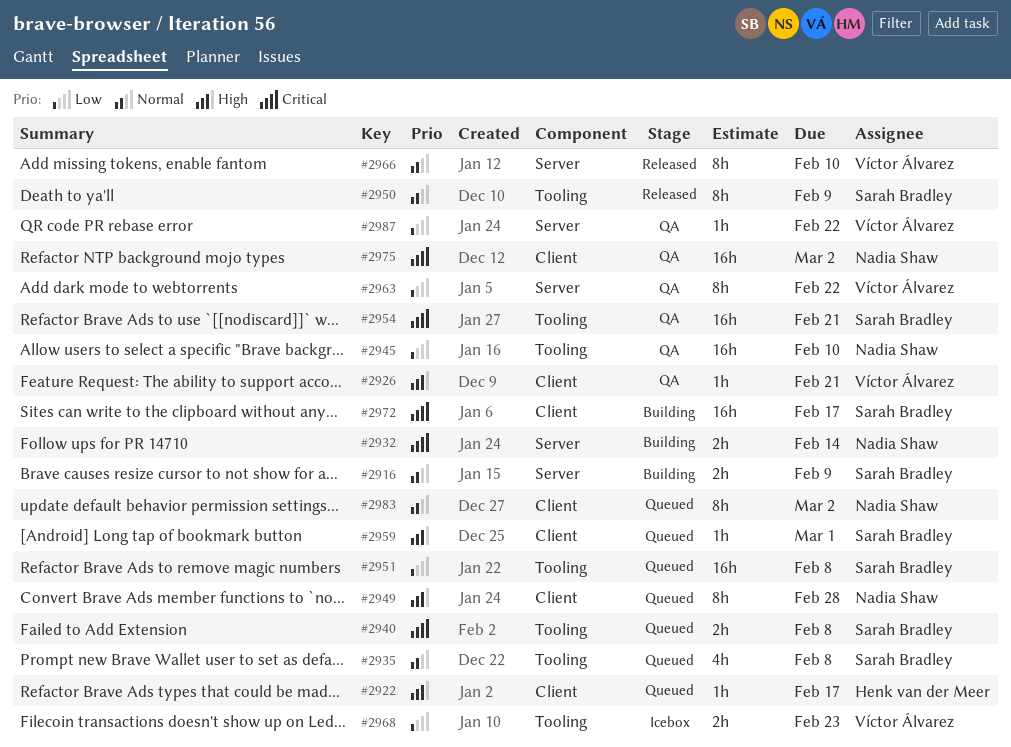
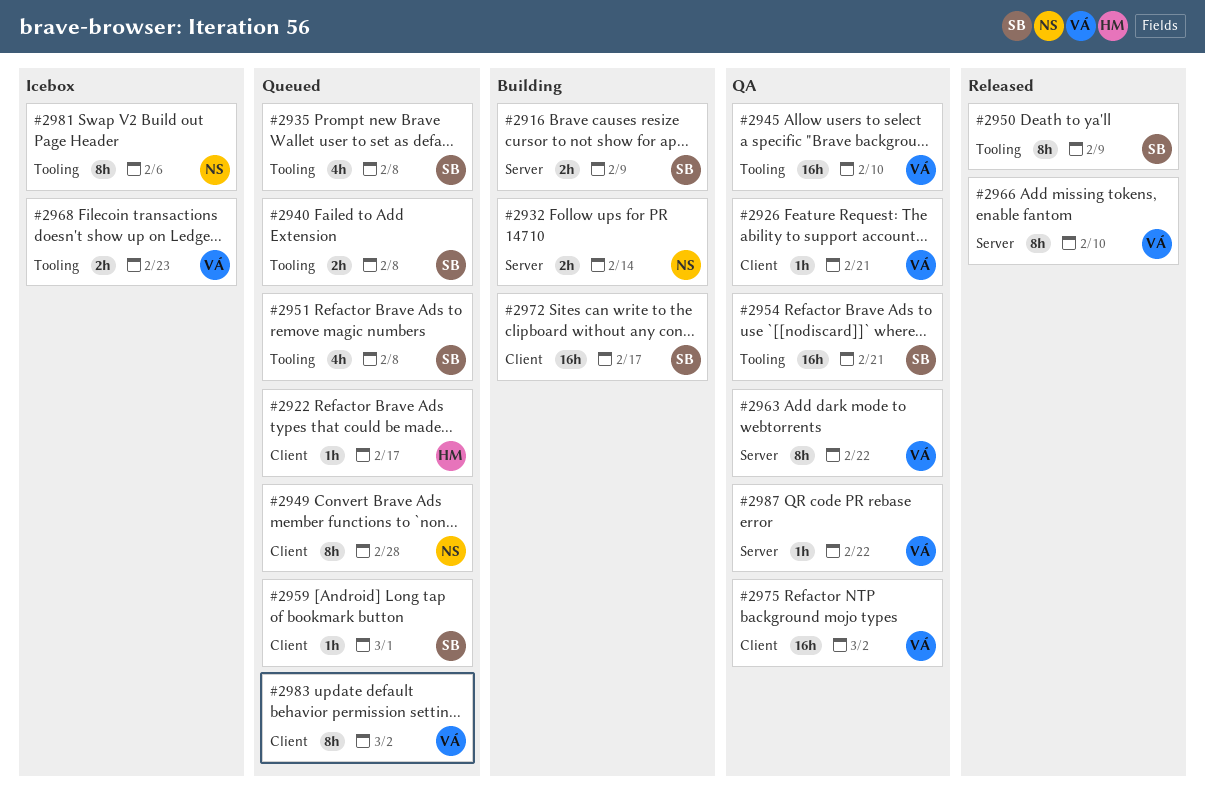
#2945, owner: Nadia Shaw -> Víctor Álvarez
#2951, estimate: 16h -> 4h
#2975, owner: Nadia Shaw -> Víctor Álvarez
#2981: none -> present
#2983, owner: Nadia Shaw -> Víctor Álvarez

